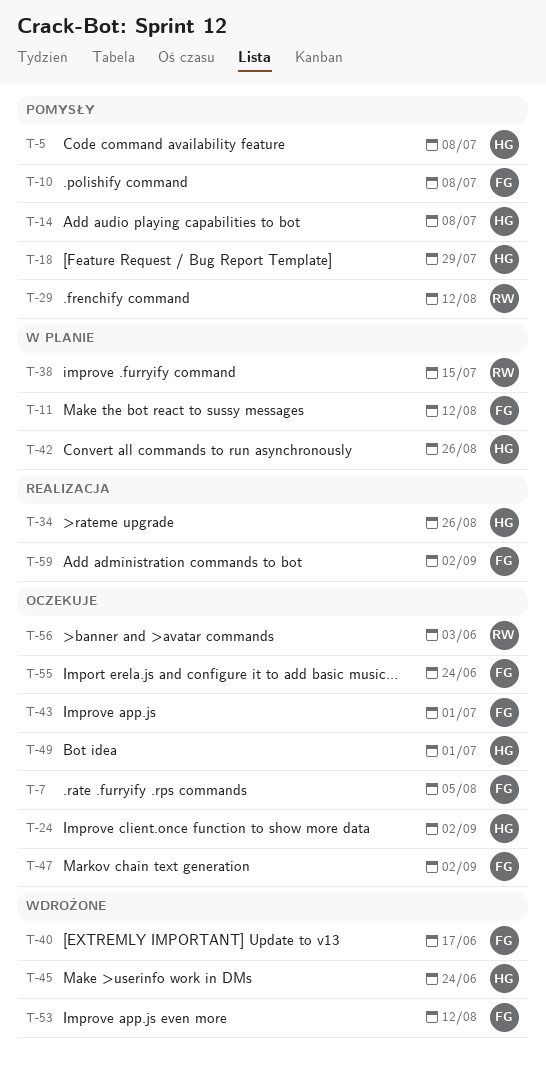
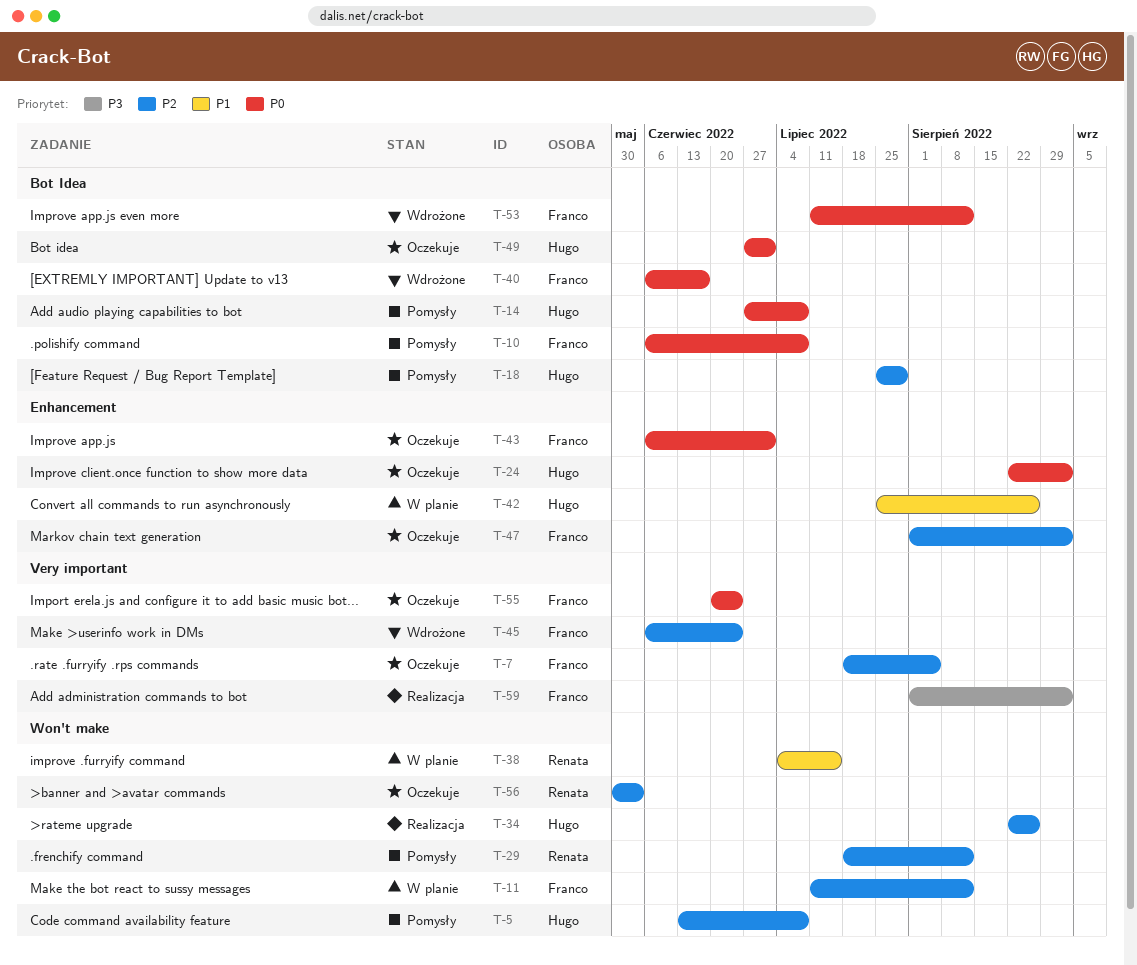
T-45, owner: Hugo -> Franco

